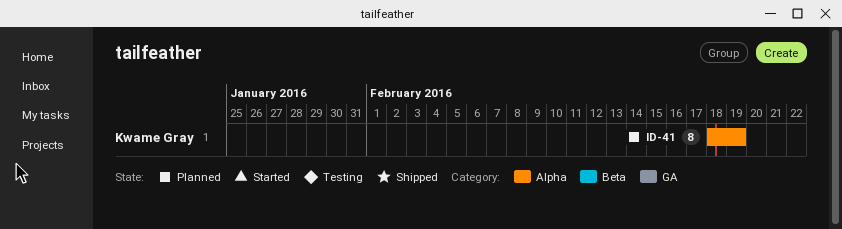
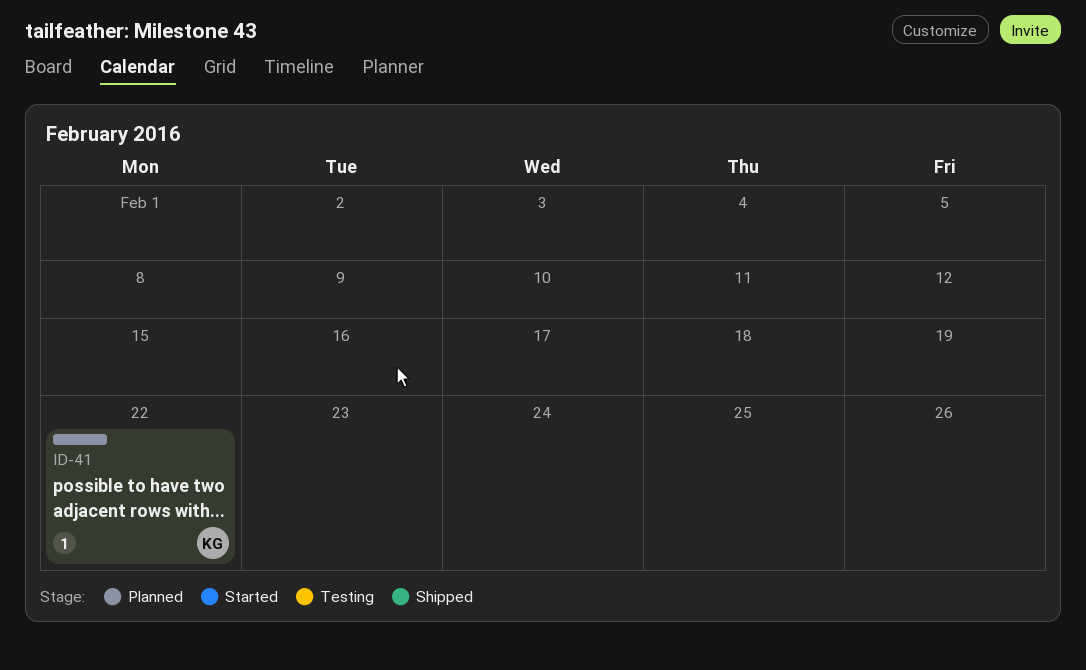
ID-41, estimate: 8 -> 1
ID-41, due: Feb 19 -> Feb 22

